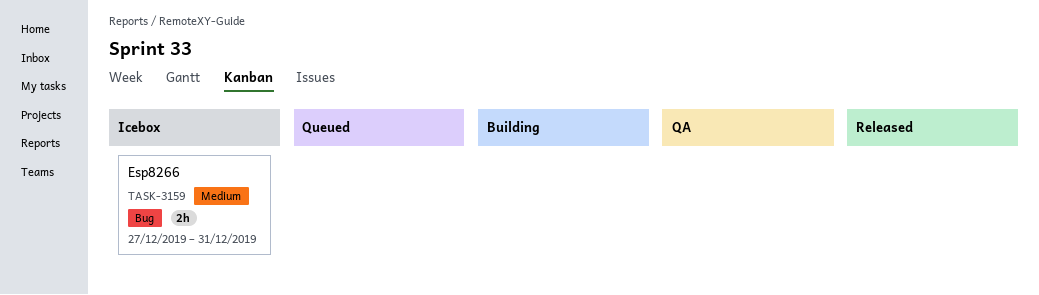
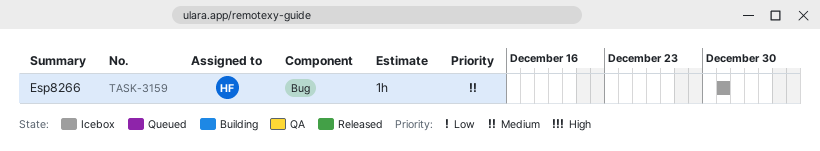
TASK-3159, estimate: 2h -> 1h
TASK-3159, start: Dec 27 -> Dec 31

